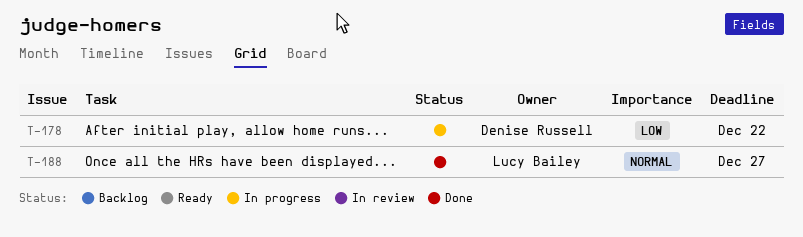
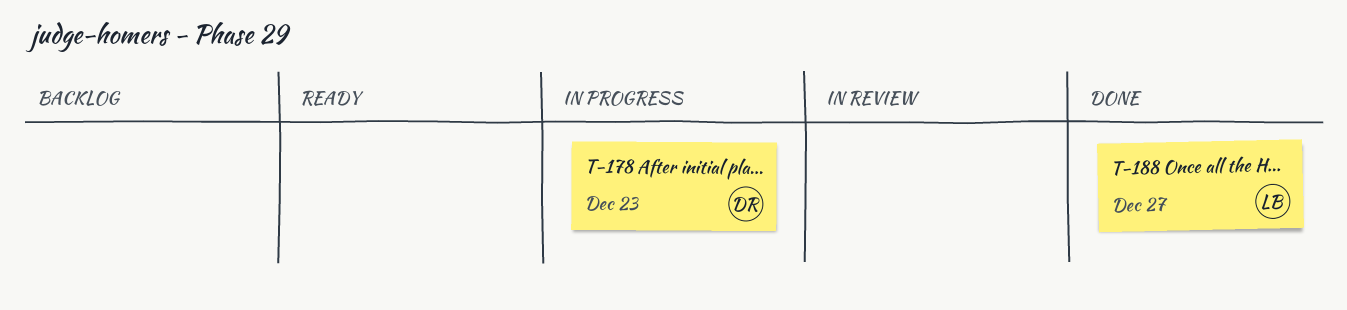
T-178, due: Dec 22 -> Dec 23

